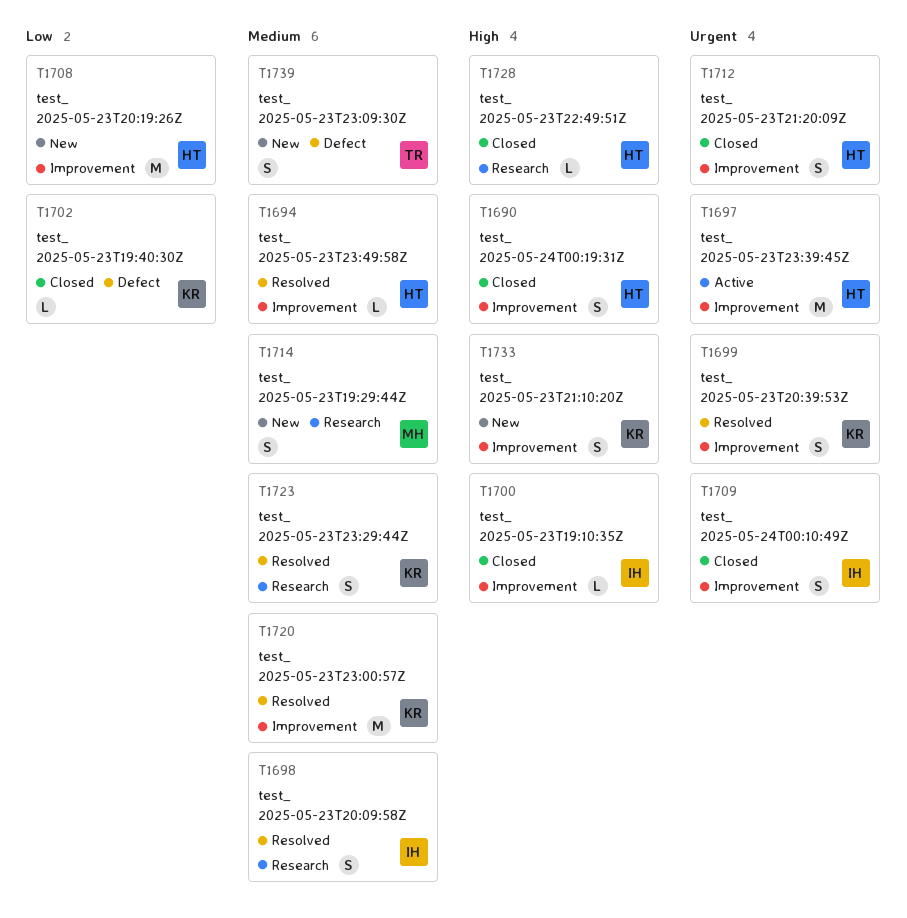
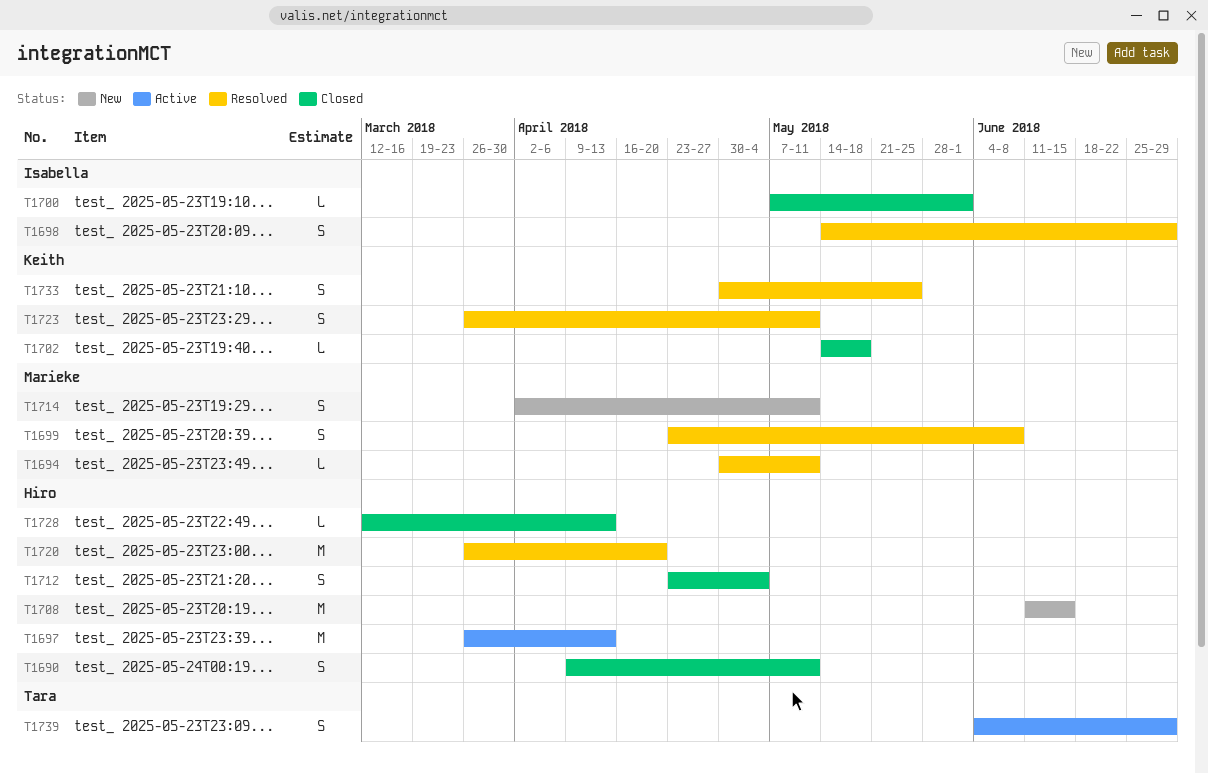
T1694, owner: Hiro -> Marieke
T1699, owner: Keith -> Marieke
T1709: present -> none
T1720, owner: Keith -> Hiro
T1733, status: New -> Resolved
T1739, status: New -> Active

